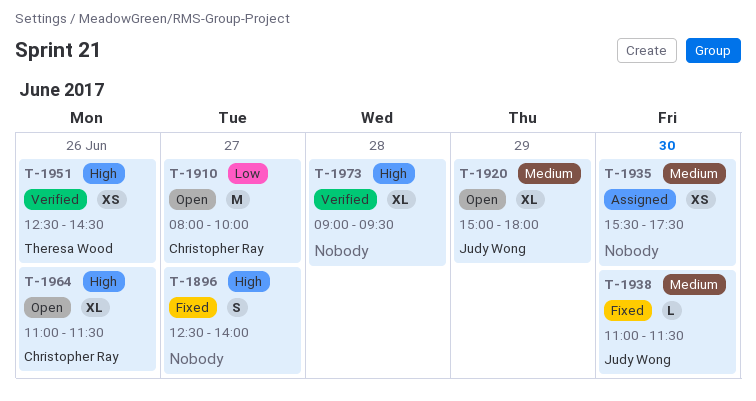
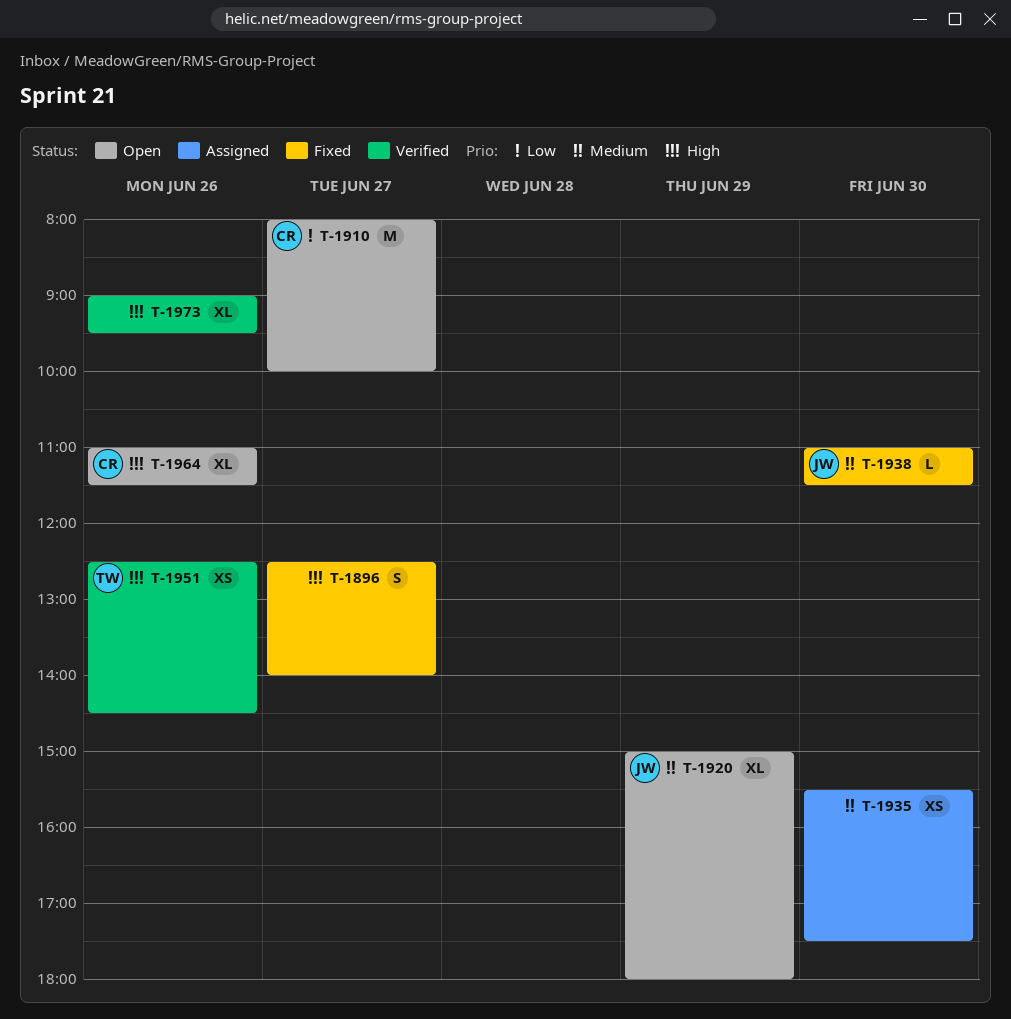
T-1973, day: Jun 28 -> Jun 26

